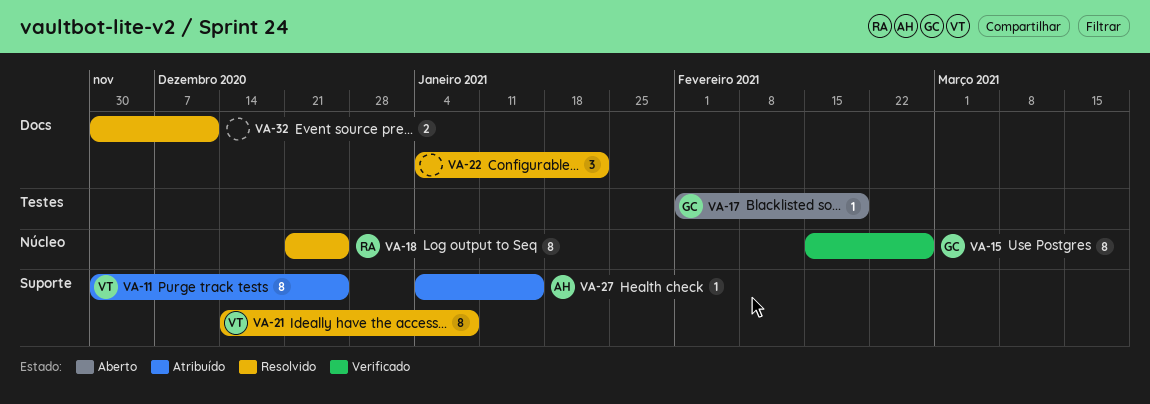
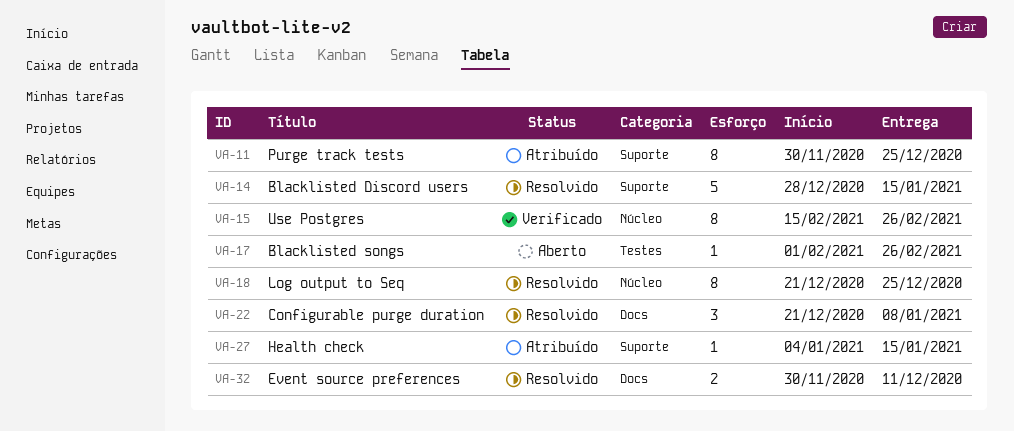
VA-14: none -> present
VA-17, due: Feb 19 -> Feb 26
VA-21: present -> none
VA-22, start: Jan 4 -> Dec 21
VA-22, due: Jan 22 -> Jan 8

